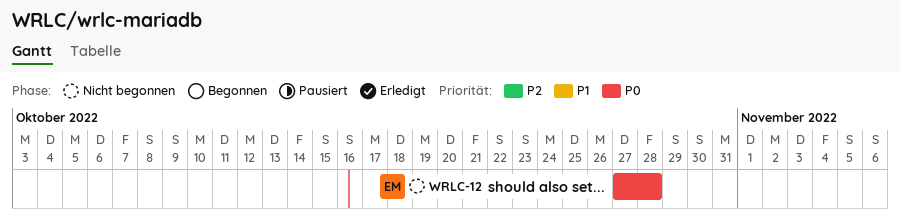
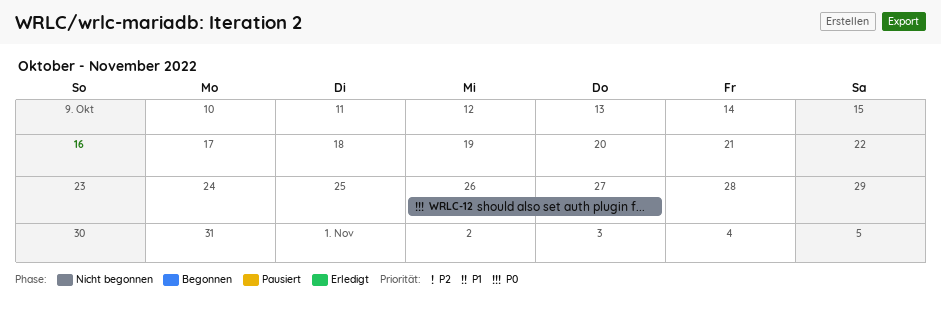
WRLC-12, start: Oct 27 -> Oct 26
WRLC-12, due: Oct 28 -> Oct 27

